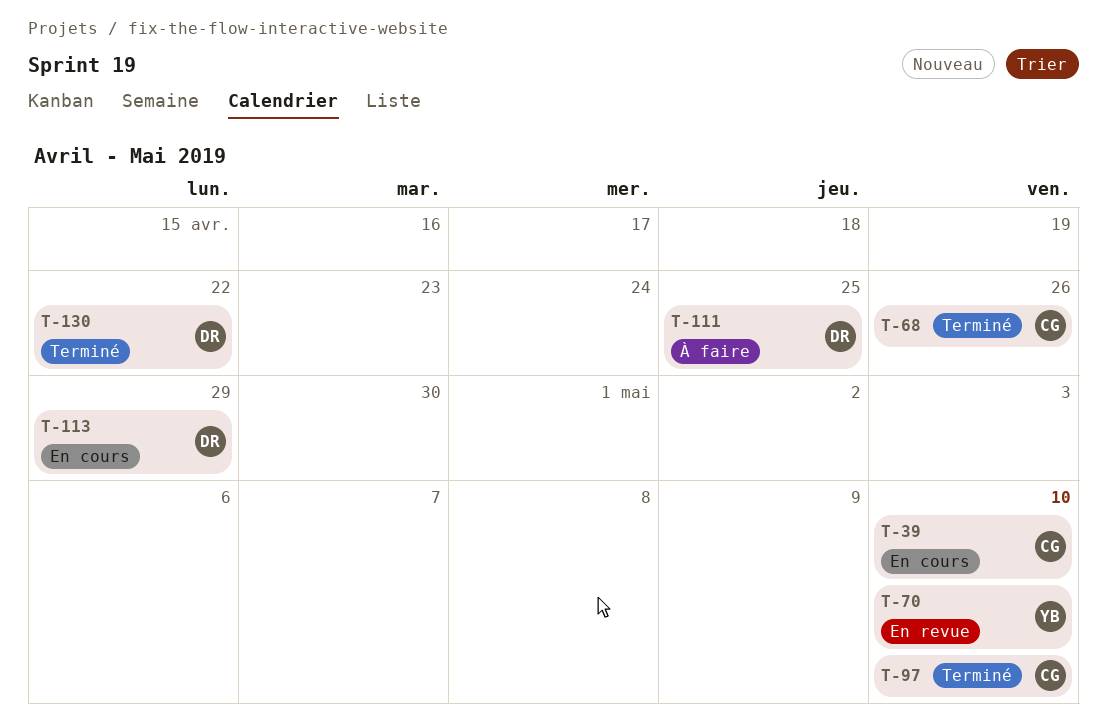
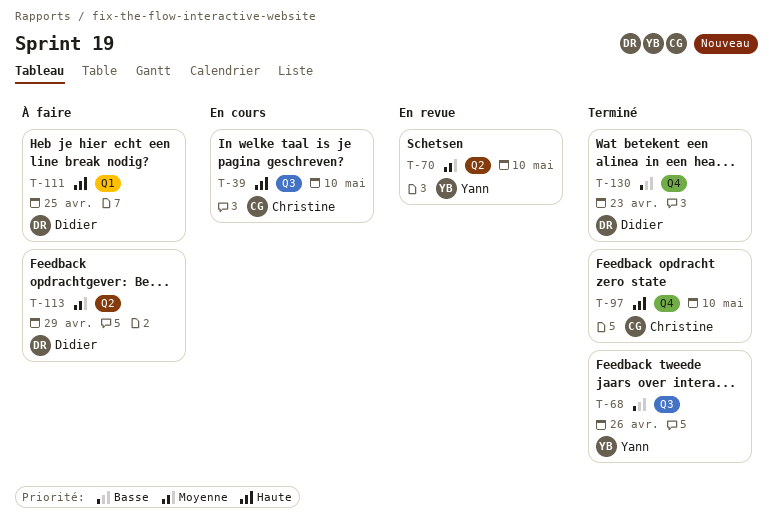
T-68, owner: Christine -> Yann
T-113, status: En cours -> À faire
T-130, due: Apr 22 -> Apr 23

